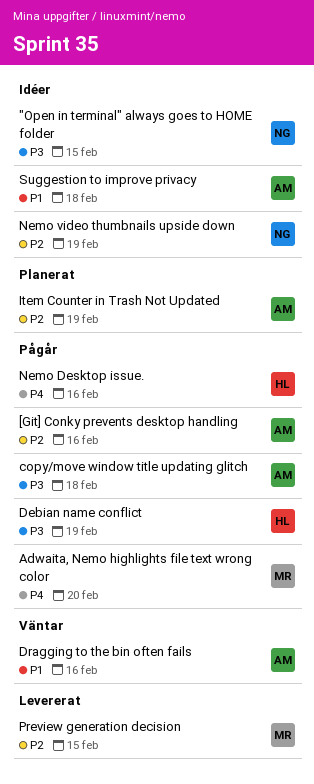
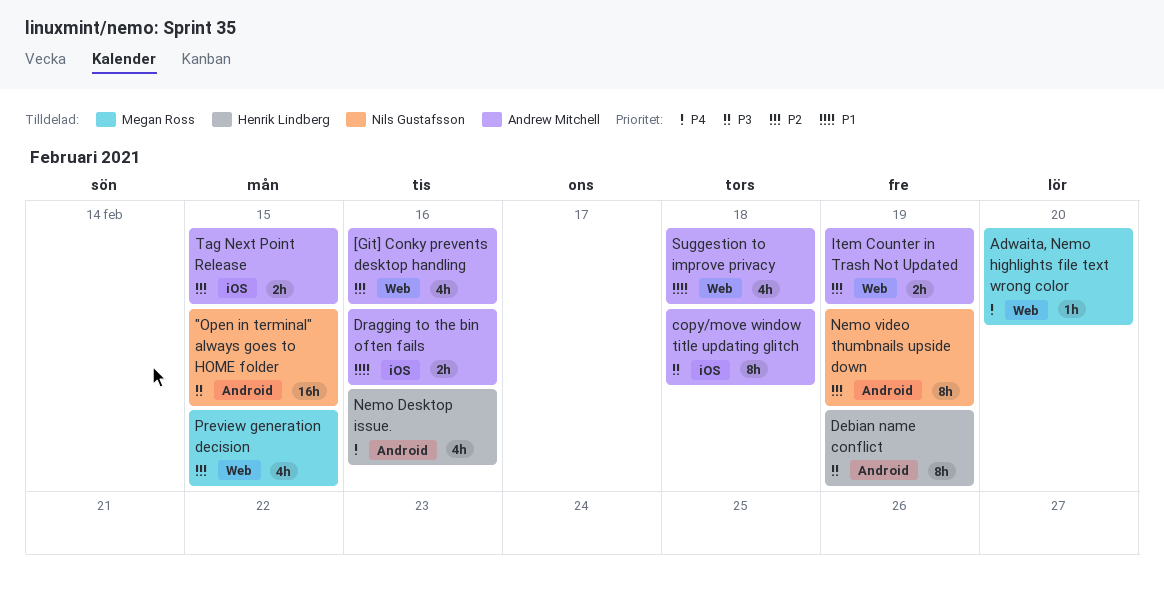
Tag Next Point Release: none -> present

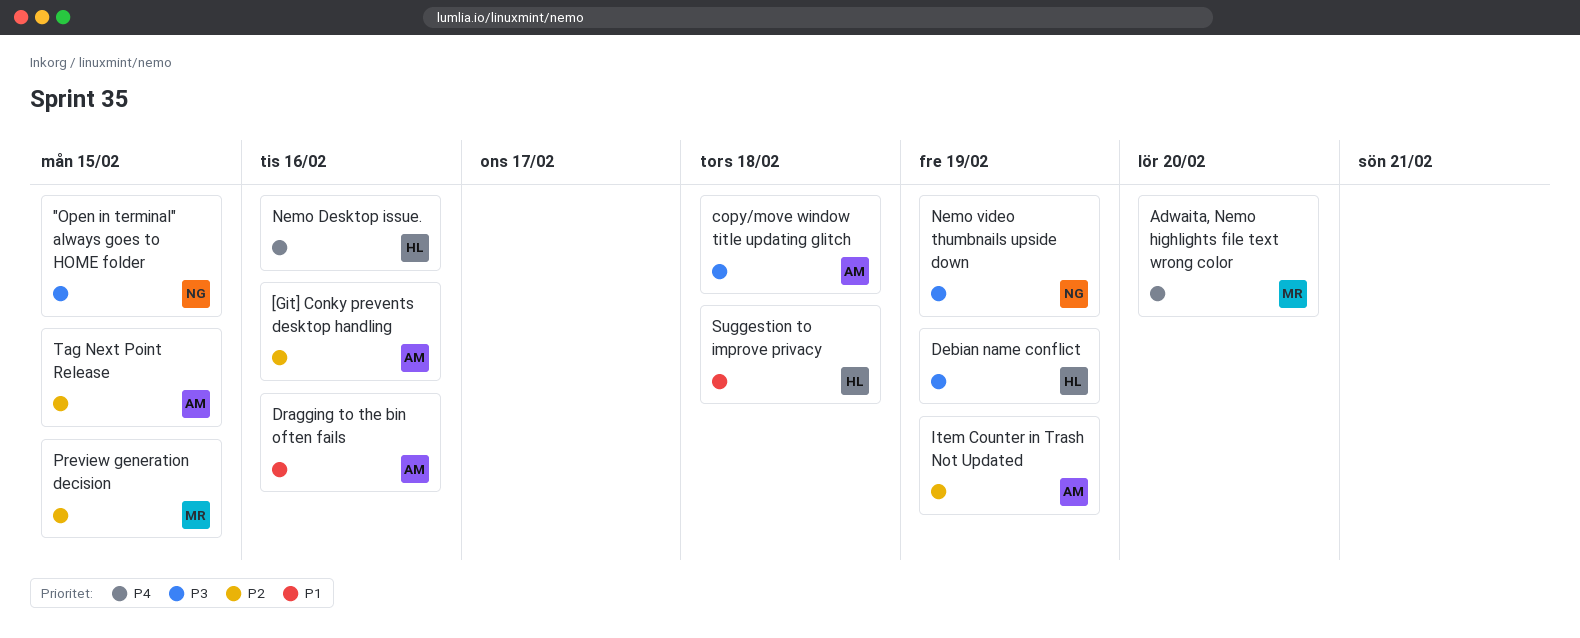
Nemo video thumbnails upside down, priority: P2 -> P3
Suggestion to improve privacy, owner: Andrew Mitchell -> Henrik Lindberg

